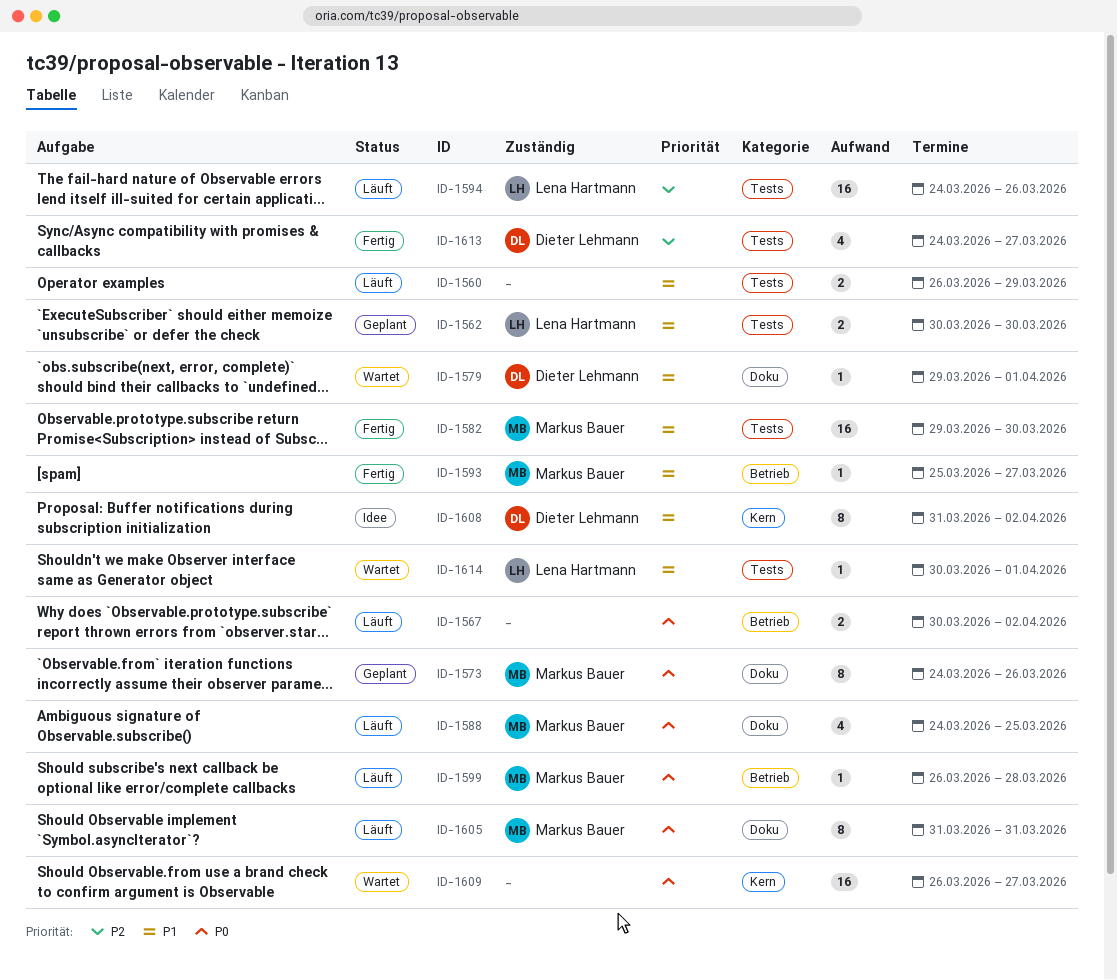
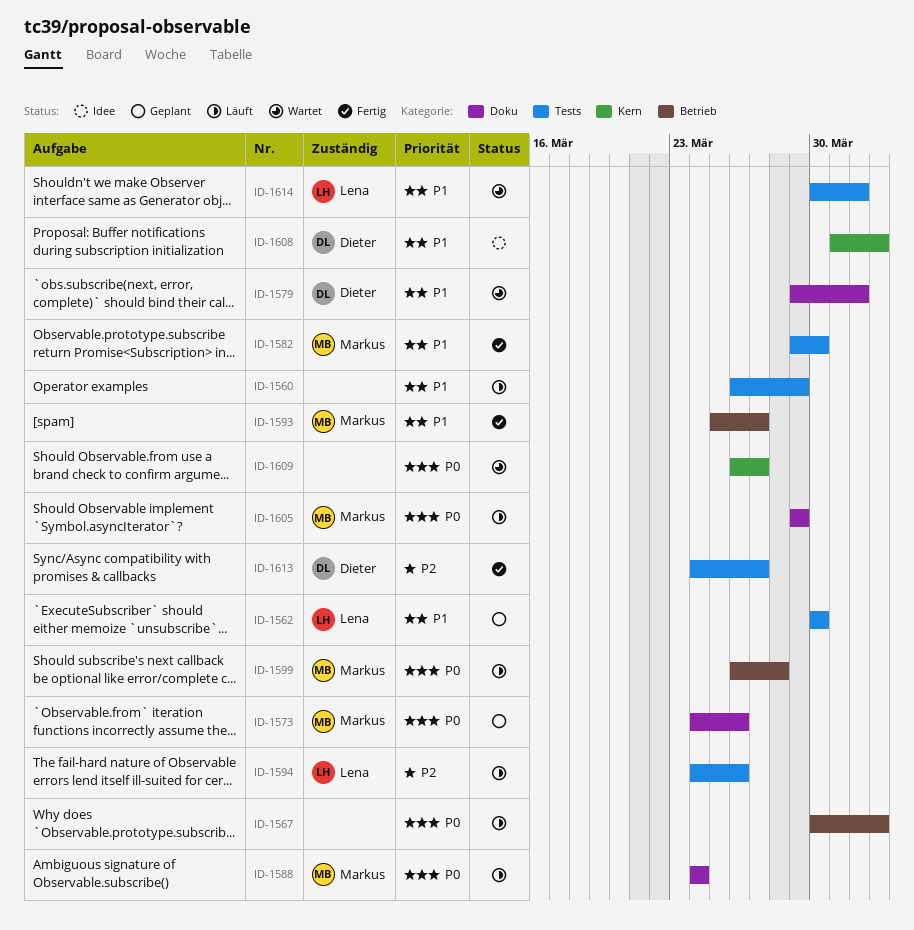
ID-1588, due: Mar 25 -> Mar 24
ID-1605, start: Mar 31 -> Mar 29
ID-1605, due: Mar 31 -> Mar 29

